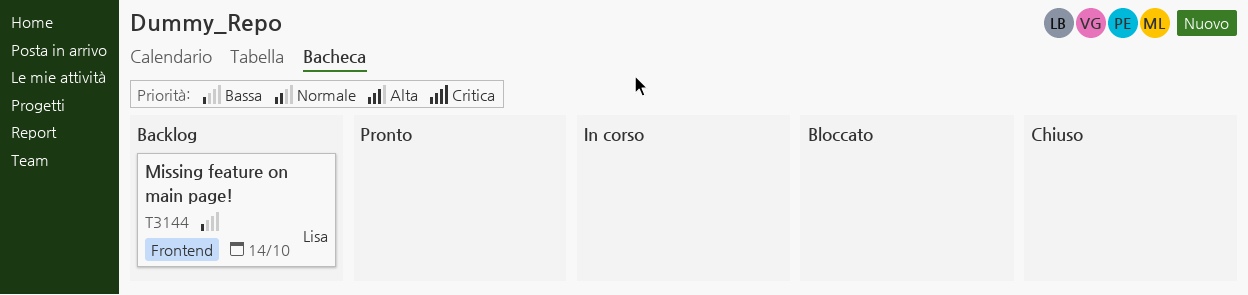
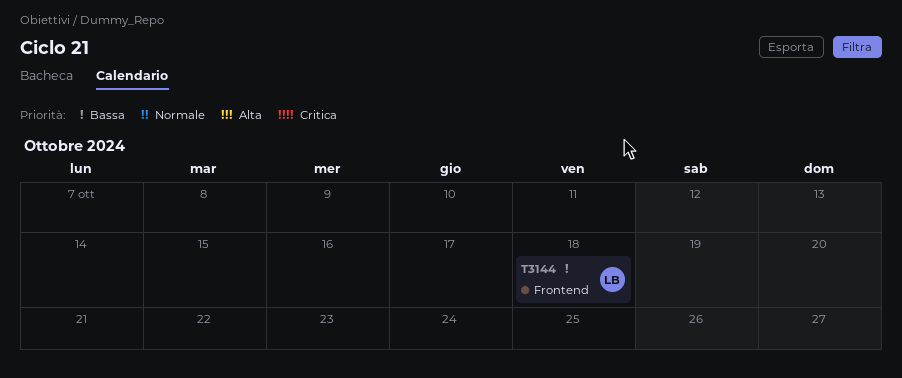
T3144, due: Oct 14 -> Oct 18

